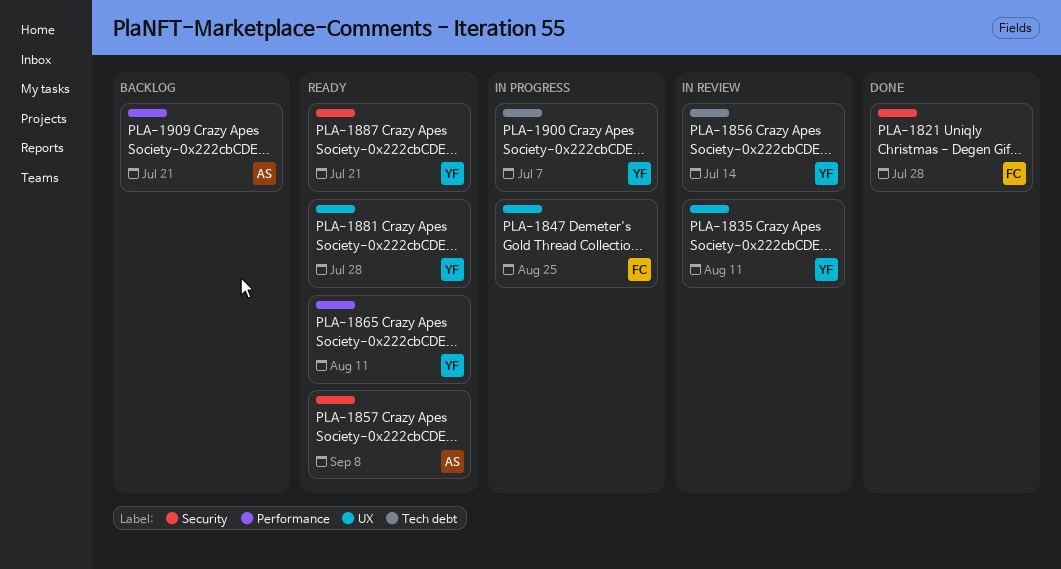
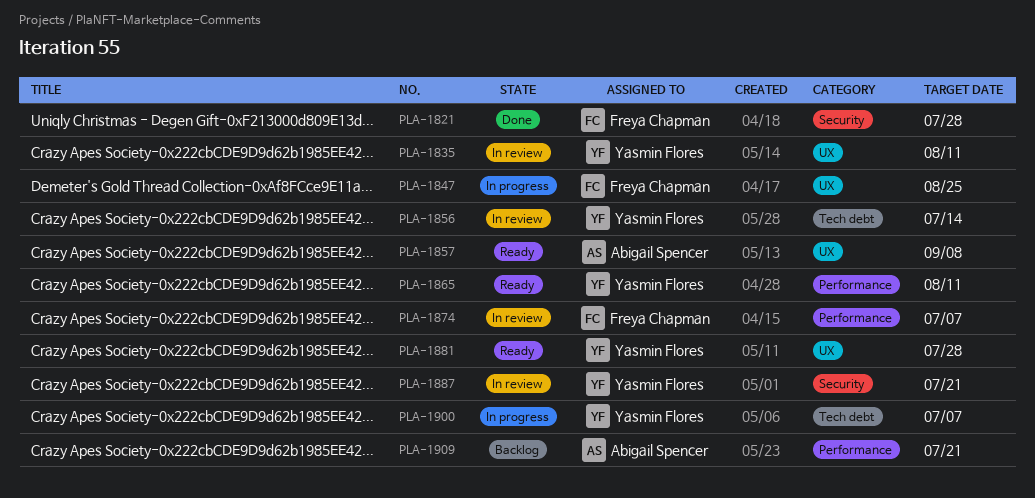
PLA-1857, label: Security -> UX
PLA-1874: none -> present
PLA-1887, status: Ready -> In review

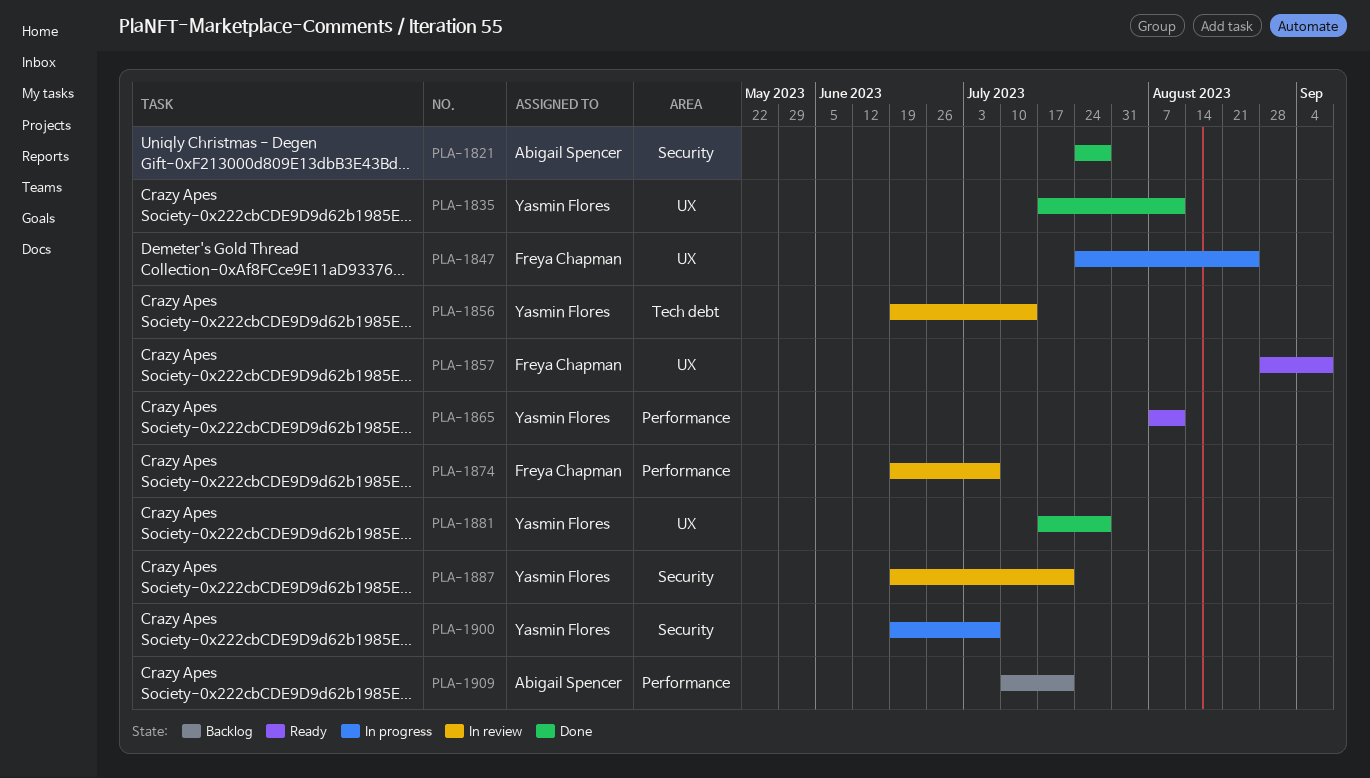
PLA-1821, owner: Freya Chapman -> Abigail Spencer
PLA-1835, status: In review -> Done
PLA-1857, owner: Abigail Spencer -> Freya Chapman
PLA-1881, status: Ready -> Done
PLA-1900, label: Tech debt -> Security

